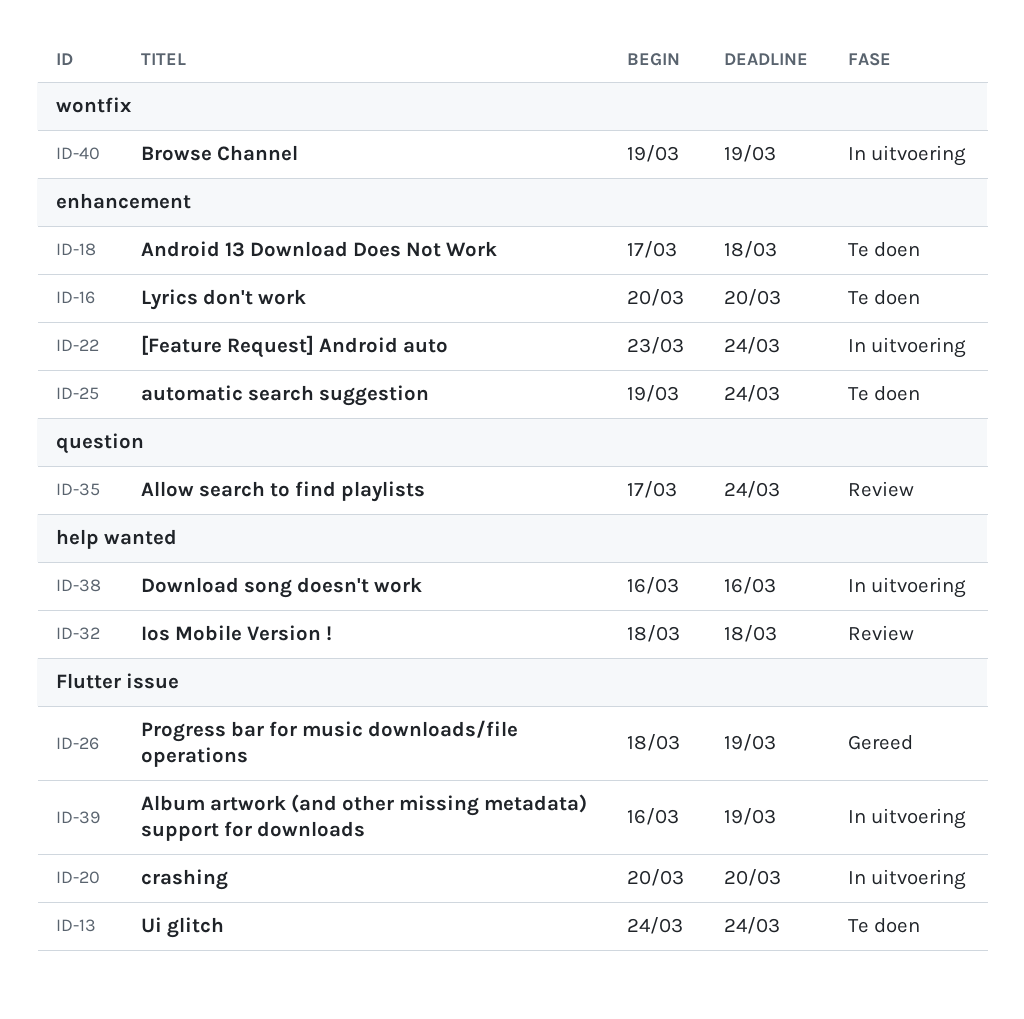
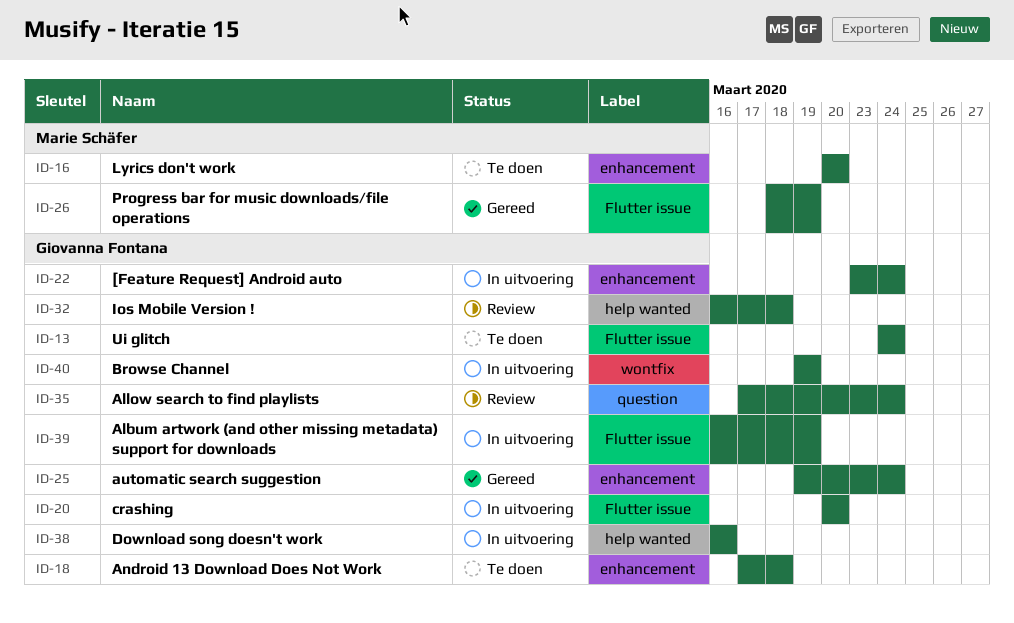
ID-25, status: Te doen -> Gereed
ID-32, start: Mar 18 -> Mar 16

